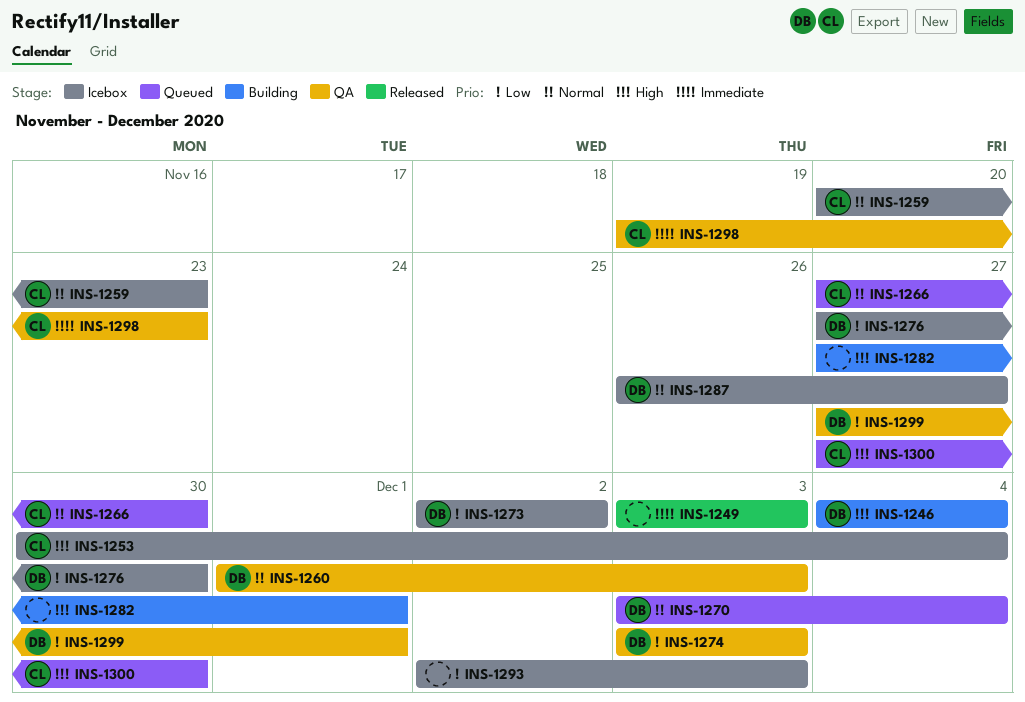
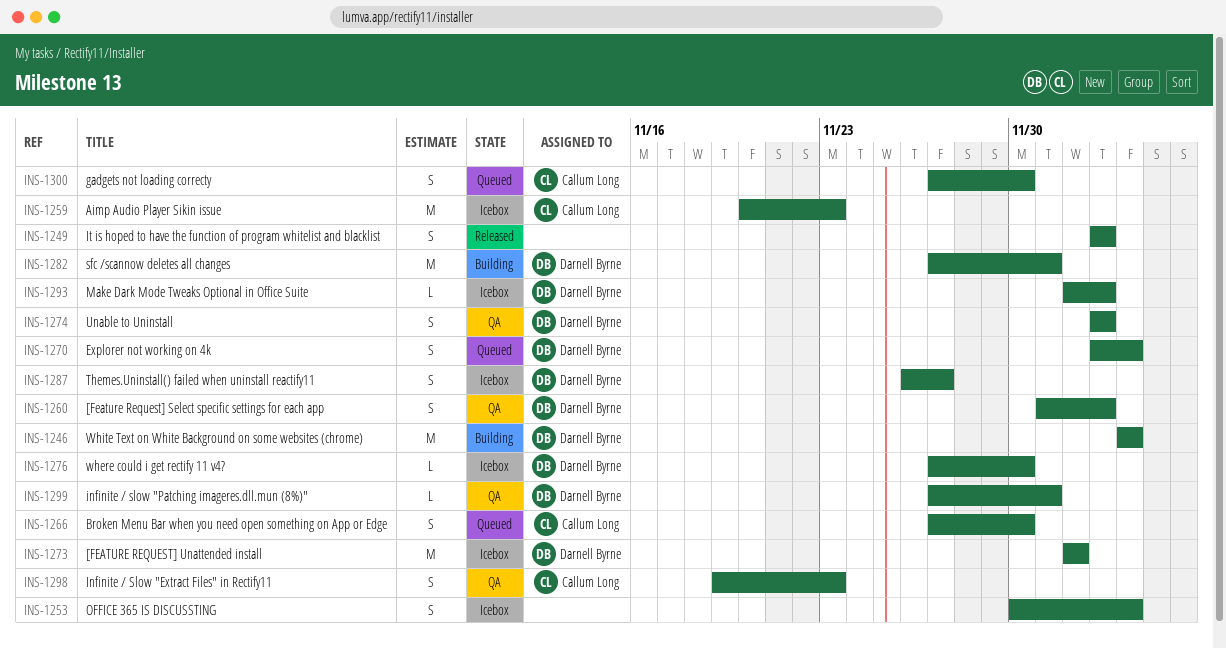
INS-1253, owner: Callum Long -> none
INS-1282, owner: none -> Darnell Byrne
INS-1293, owner: none -> Darnell Byrne

